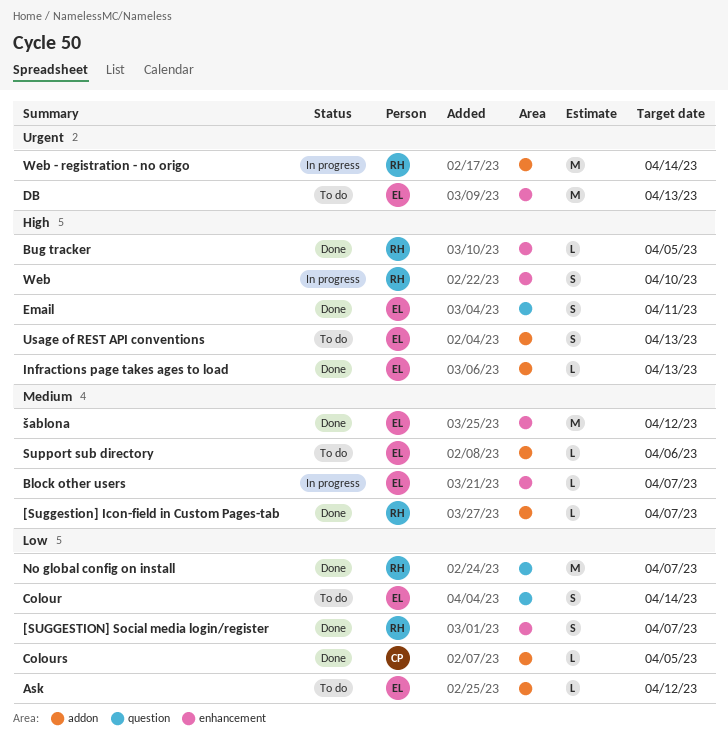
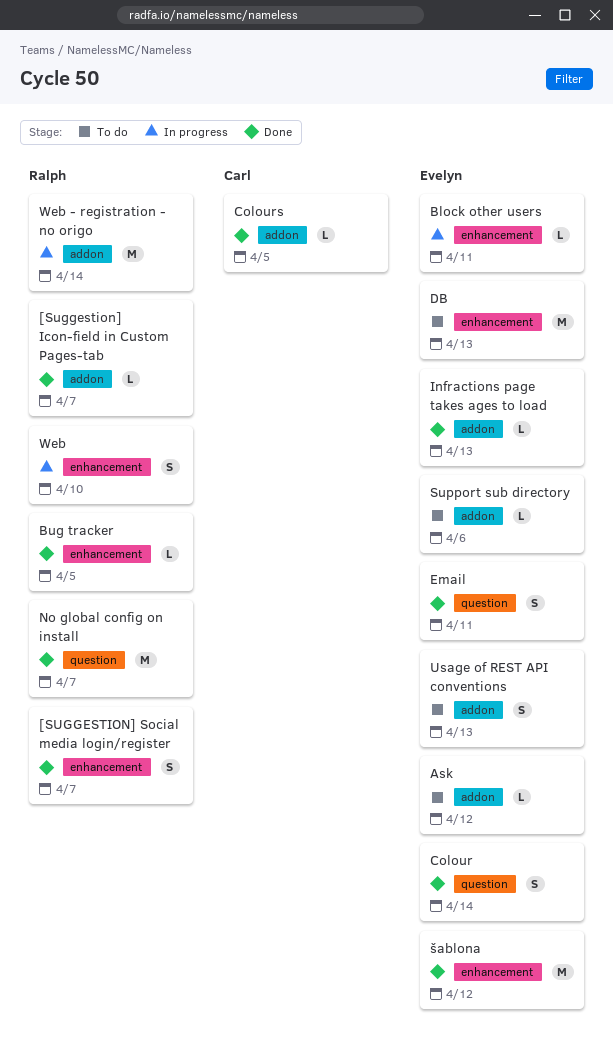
Block other users, due: Apr 7 -> Apr 11
Colour, status: To do -> Done

